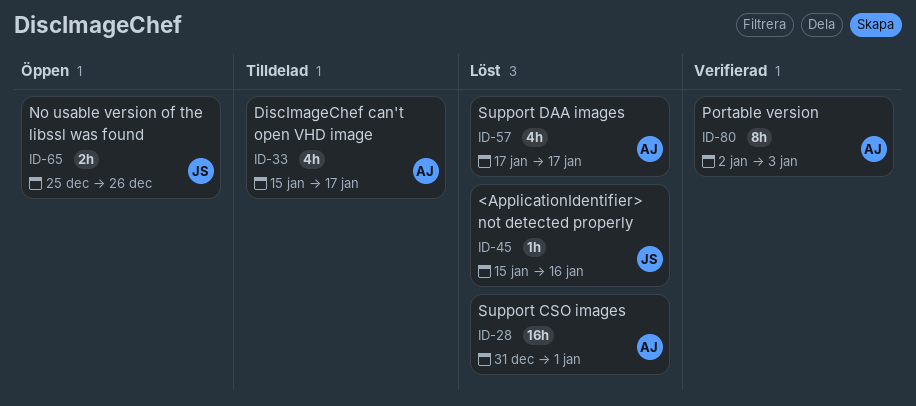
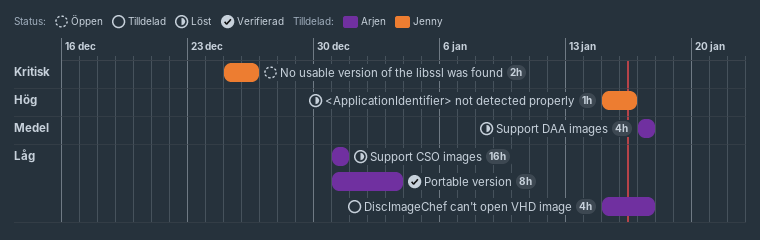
Portable version, start: Jan 2 -> Dec 31
Support CSO images, due: Jan 1 -> Dec 31

